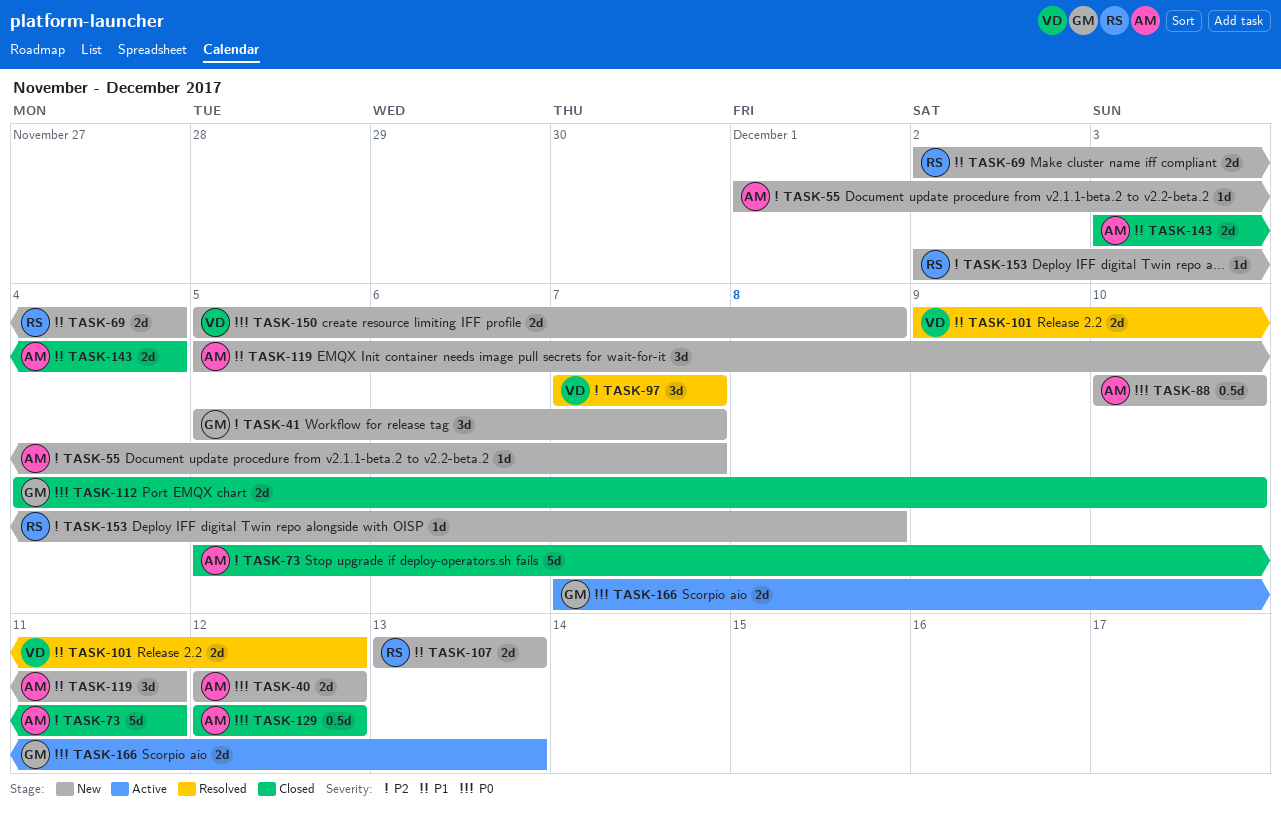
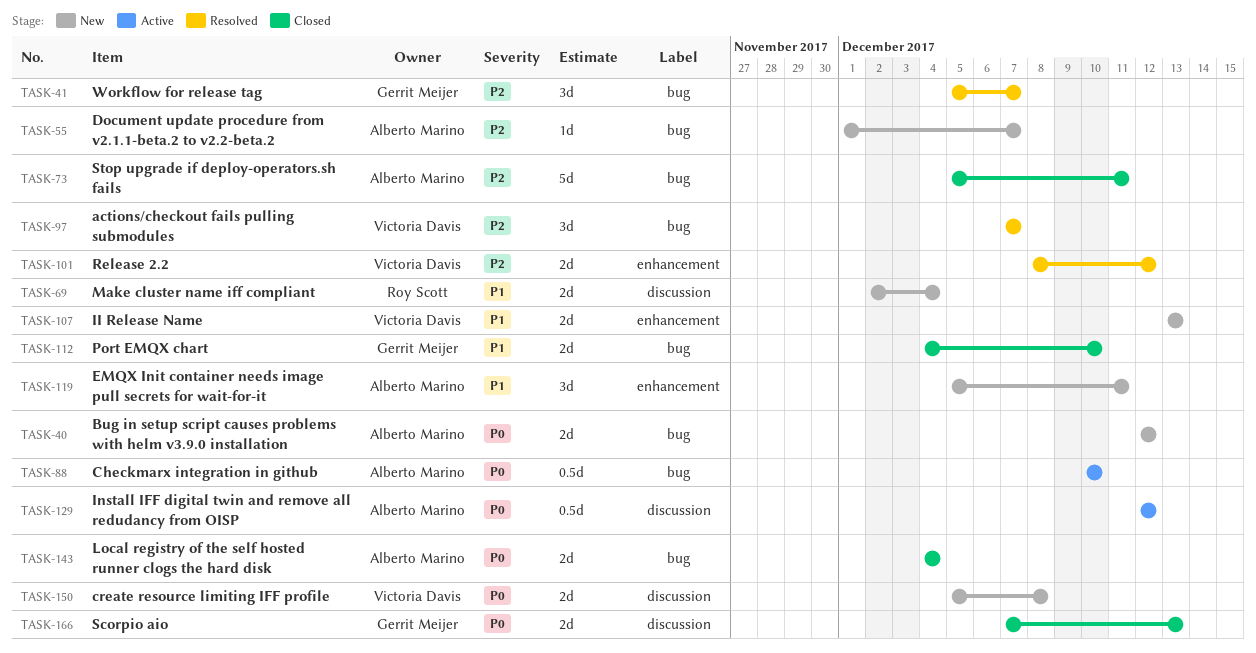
TASK-41, status: New -> Resolved
TASK-88, status: New -> Active
TASK-101, priority: P1 -> P2
TASK-101, start: Dec 9 -> Dec 8
TASK-107, owner: Roy Scott -> Victoria Davis
TASK-112, priority: P0 -> P1
TASK-129, status: Closed -> Active
TASK-143, priority: P1 -> P0
TASK-143, start: Dec 3 -> Dec 4
TASK-153: present -> none
TASK-166, status: Active -> Closed

